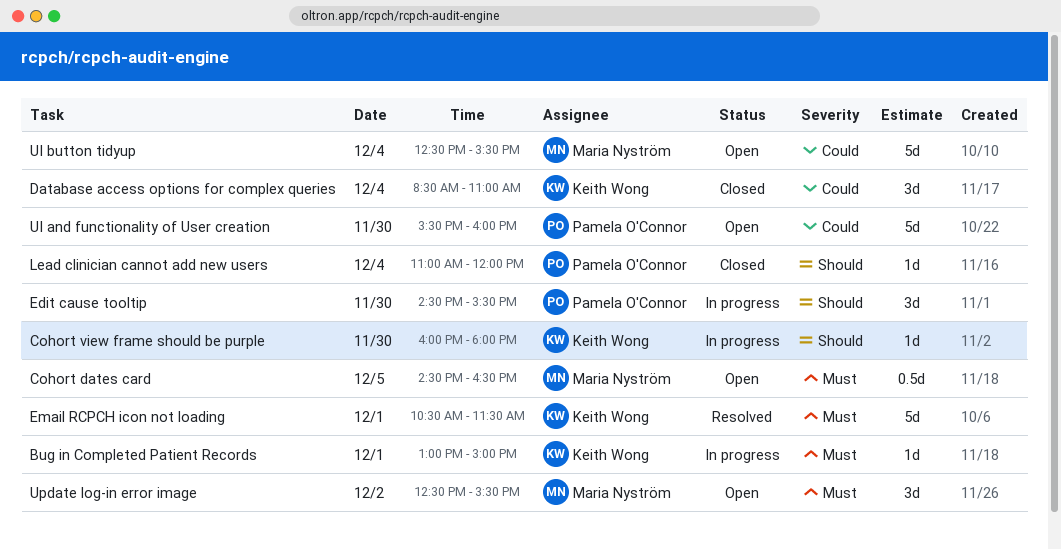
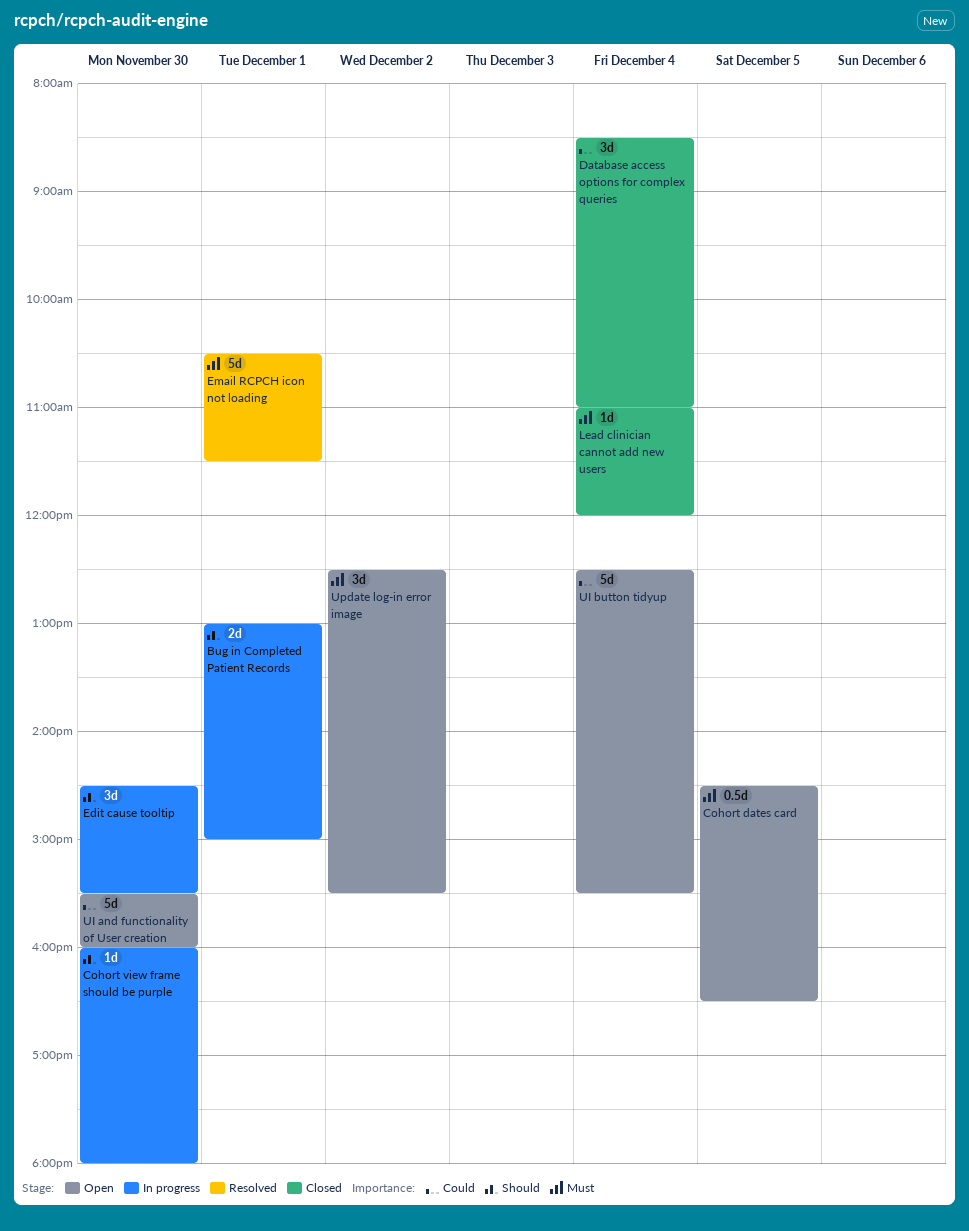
Bug in Completed Patient Records, priority: Must -> Should
Bug in Completed Patient Records, estimate: 1d -> 2d
Lead clinician cannot add new users, priority: Should -> Must

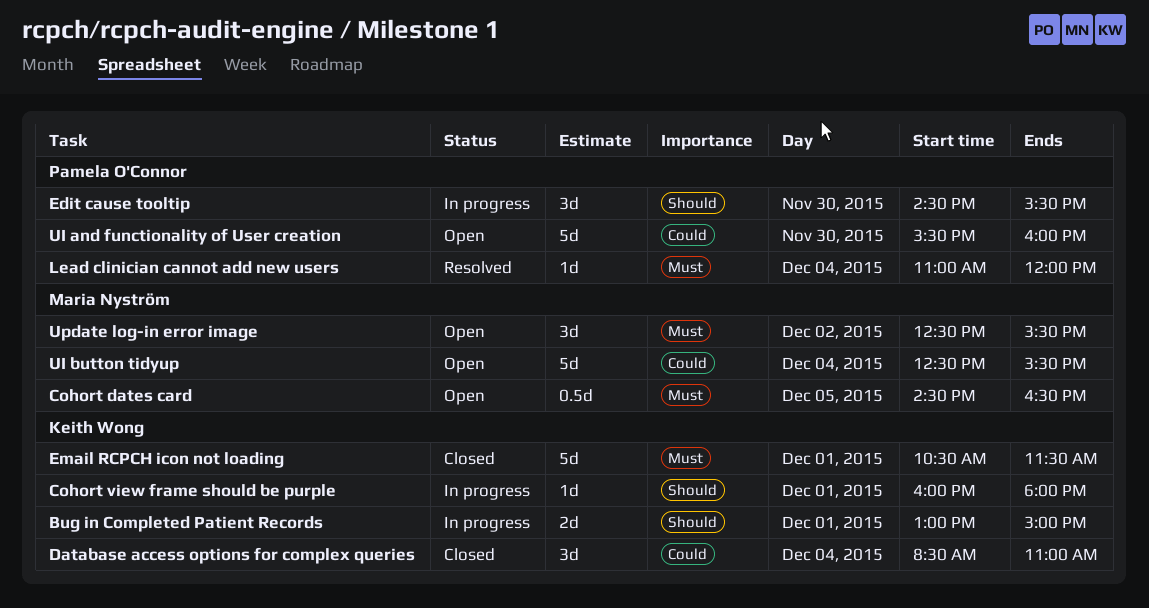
Cohort view frame should be purple, day: Nov 30 -> Dec 1
Email RCPCH icon not loading, status: Resolved -> Closed
Lead clinician cannot add new users, status: Closed -> Resolved

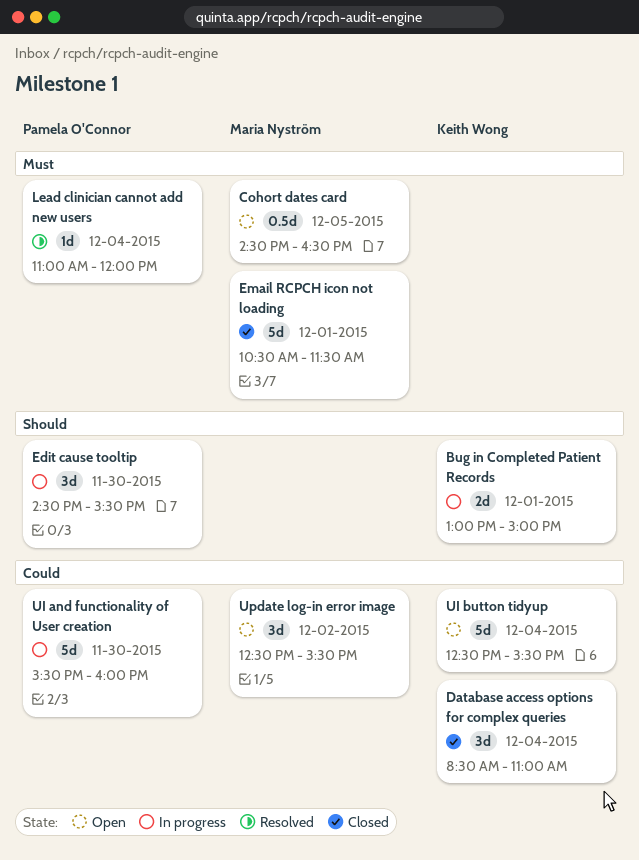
Cohort view frame should be purple: present -> none
Email RCPCH icon not loading, owner: Keith Wong -> Maria Nyström
UI and functionality of User creation, status: Open -> In progress
UI button tidyup, owner: Maria Nyström -> Keith Wong
Update log-in error image, priority: Must -> Could

